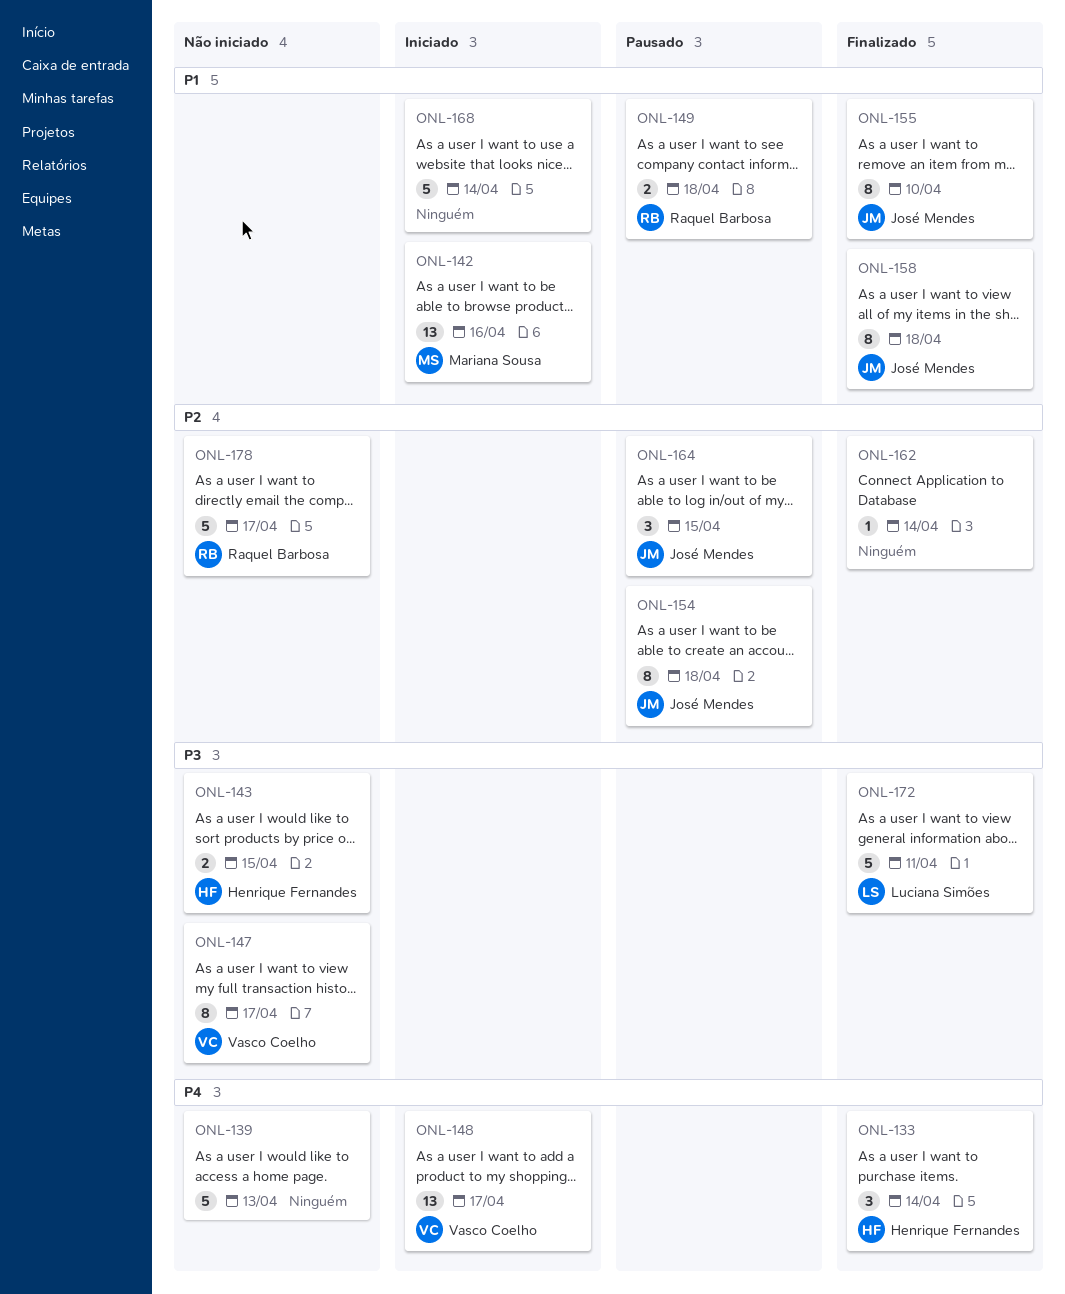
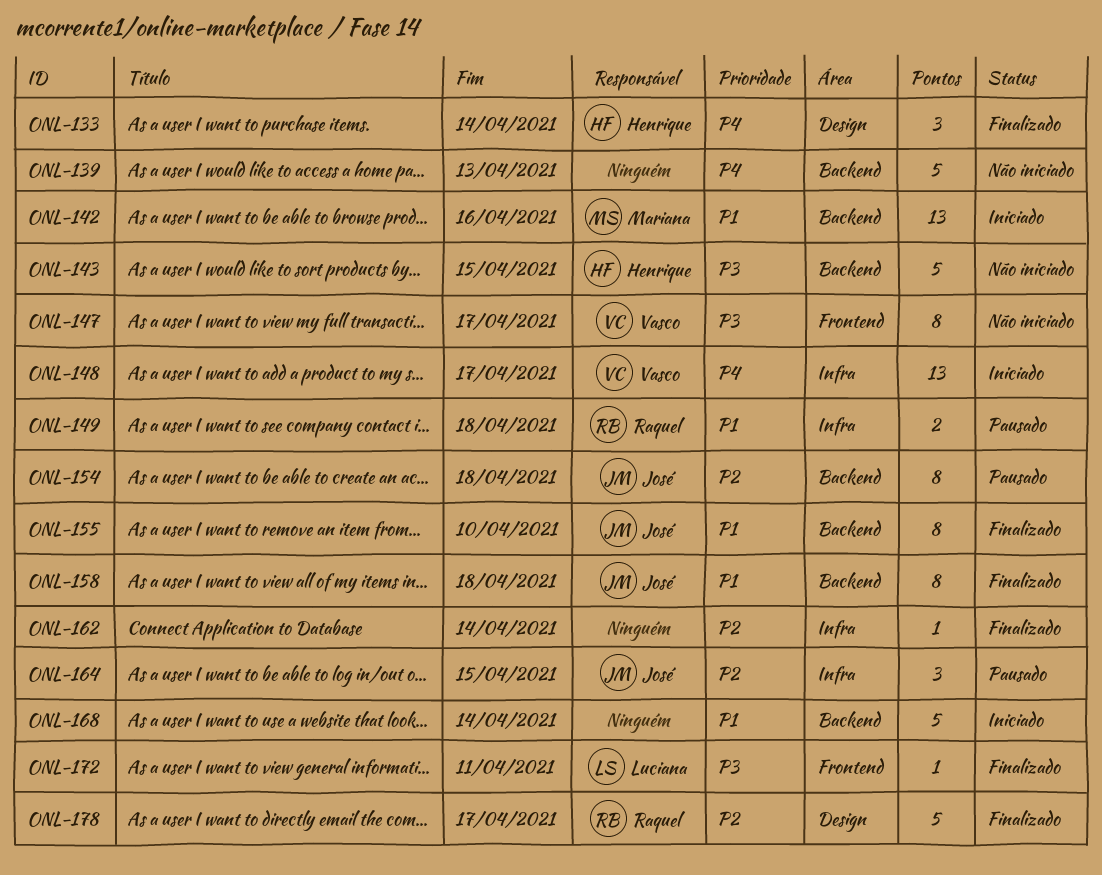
ONL-143, estimate: 2 -> 5
ONL-172, estimate: 5 -> 1
ONL-178, status: Não iniciado -> Finalizado

